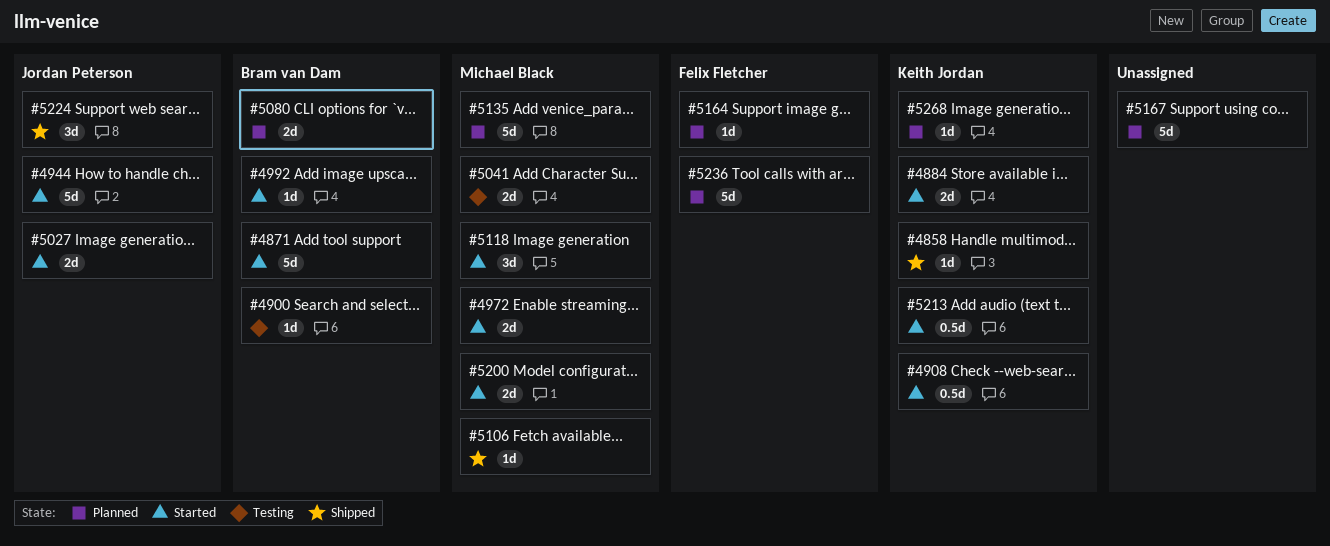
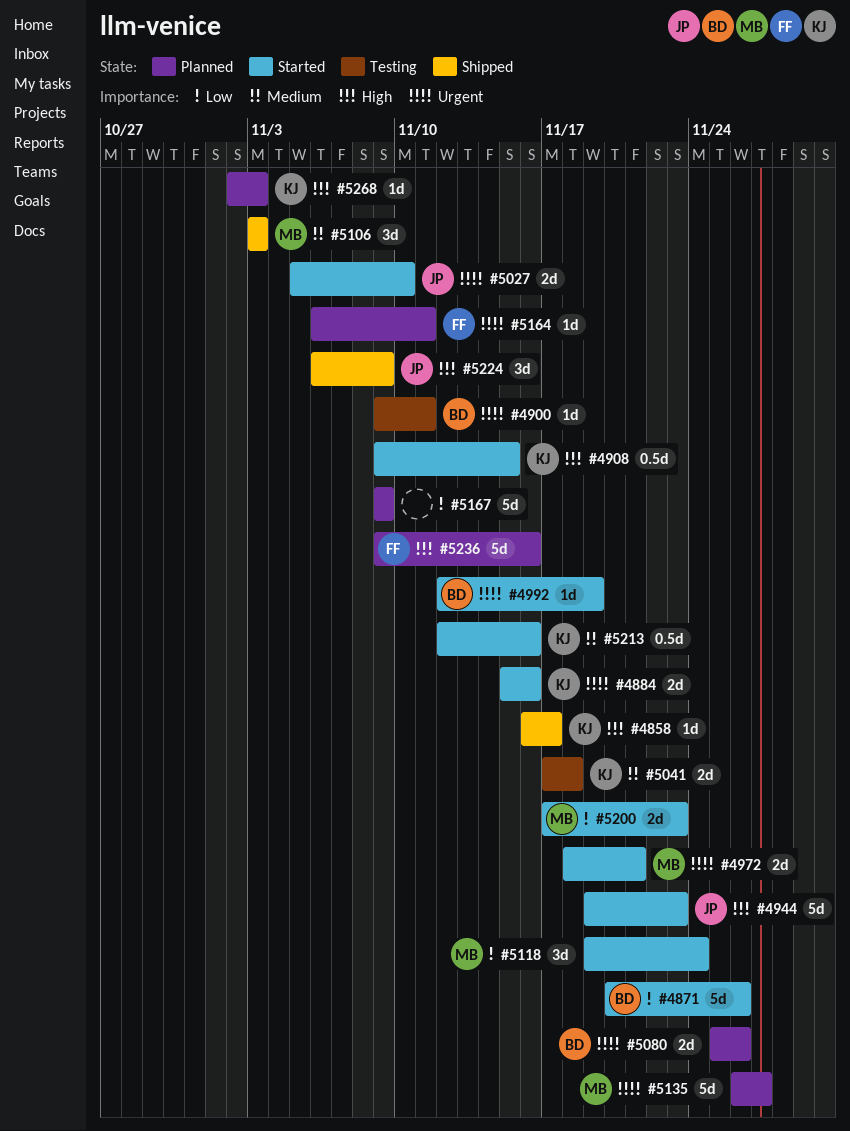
#5041, owner: Michael Black -> Keith Jordan
#5106, estimate: 1d -> 3d

